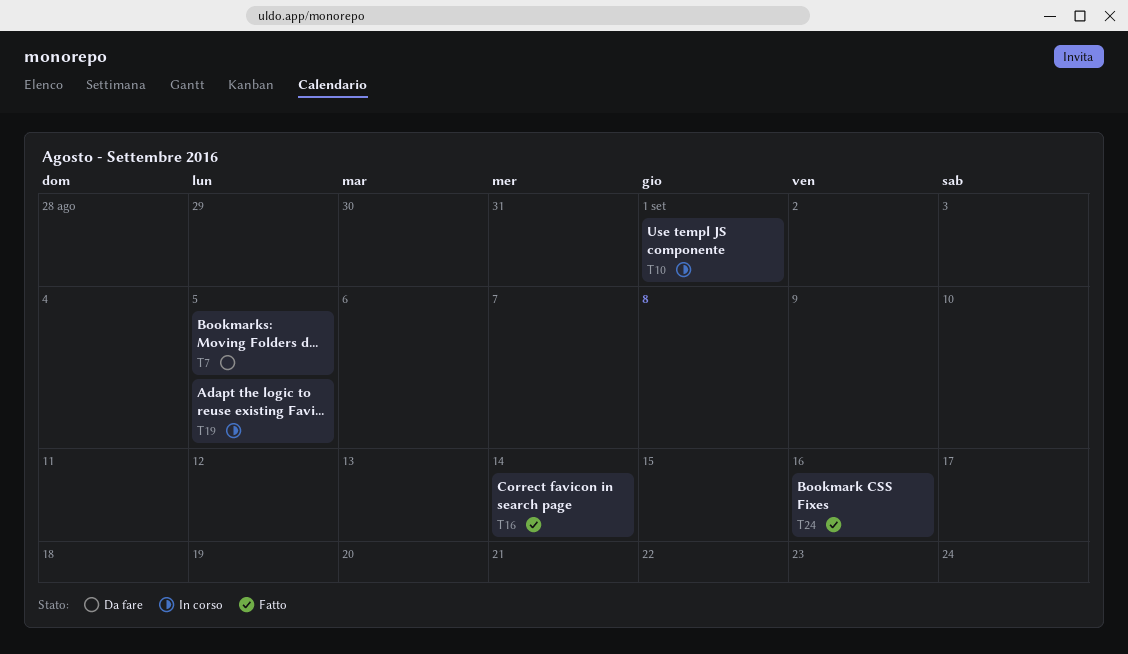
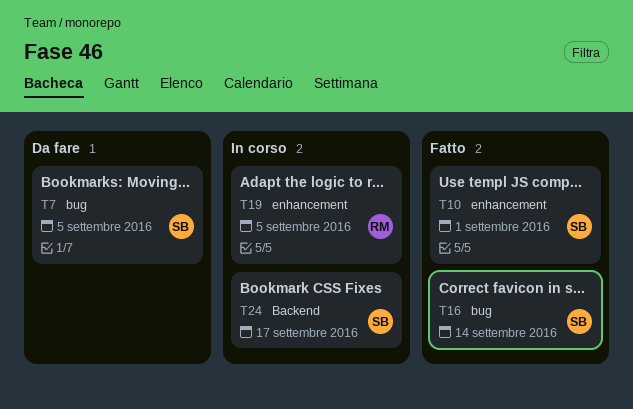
T10, status: In corso -> Fatto
T24, status: Fatto -> In corso
T24, due: Sep 16 -> Sep 17

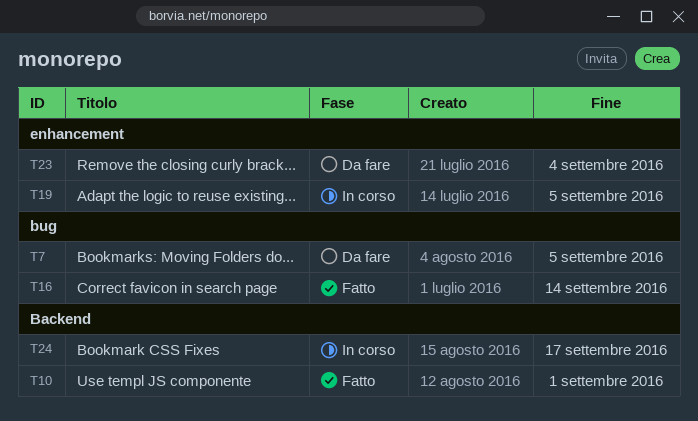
T10, label: enhancement -> Backend
T23: none -> present

